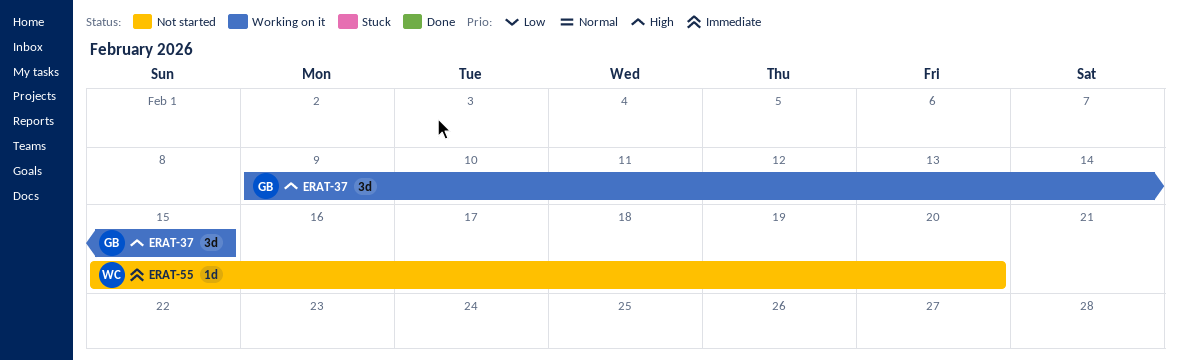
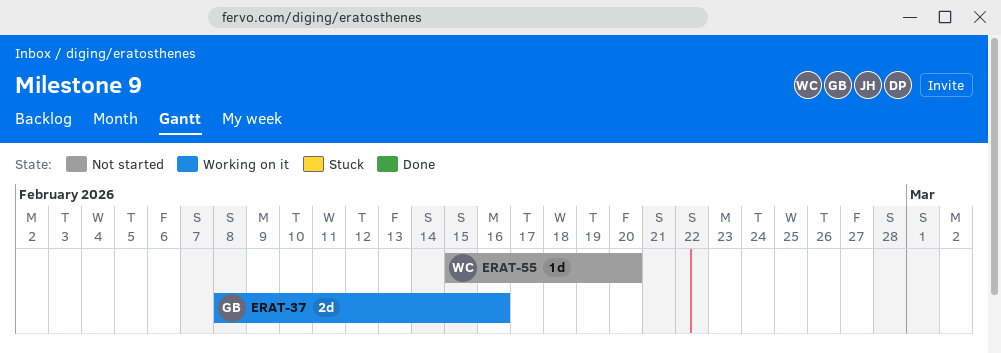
ERAT-37, estimate: 3d -> 2d
ERAT-37, start: Feb 9 -> Feb 8
ERAT-37, due: Feb 15 -> Feb 16

